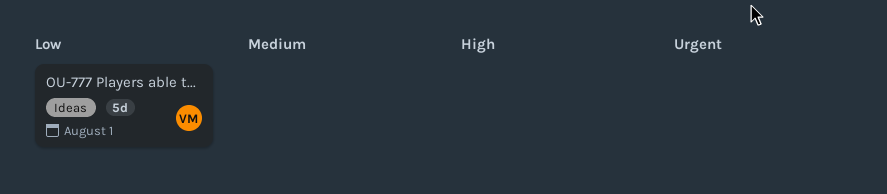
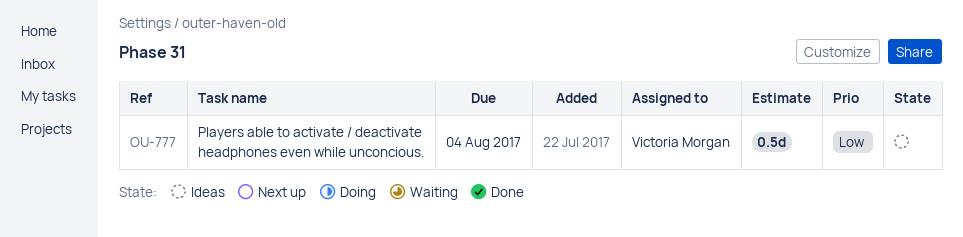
OU-777, estimate: 5d -> 0.5d
OU-777, due: Aug 1 -> Aug 4

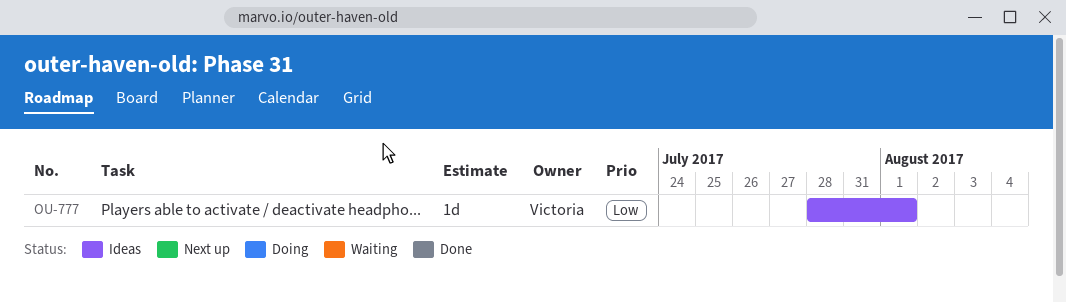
OU-777, estimate: 0.5d -> 1d
OU-777, due: Aug 4 -> Aug 1

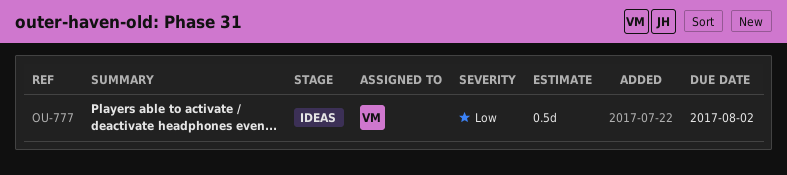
OU-777, estimate: 1d -> 0.5d
OU-777, due: Aug 1 -> Aug 2

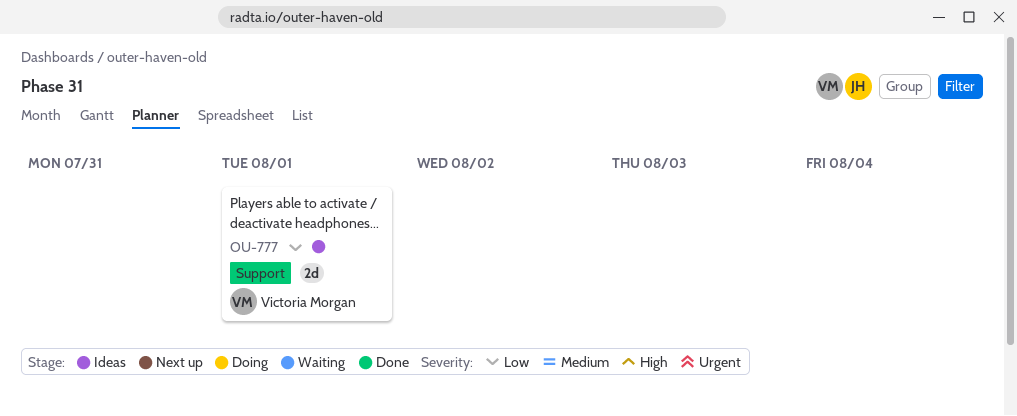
OU-777, estimate: 0.5d -> 2d
OU-777, due: Aug 2 -> Aug 1

